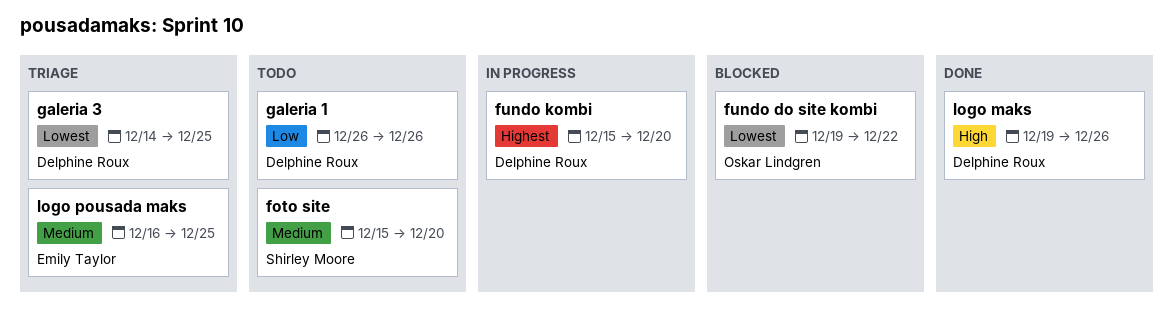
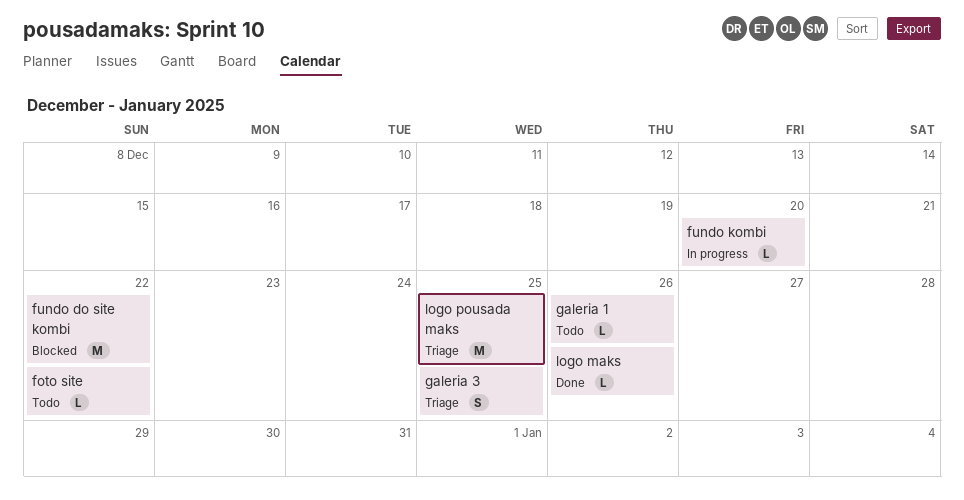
foto site, due: Dec 20 -> Dec 22

